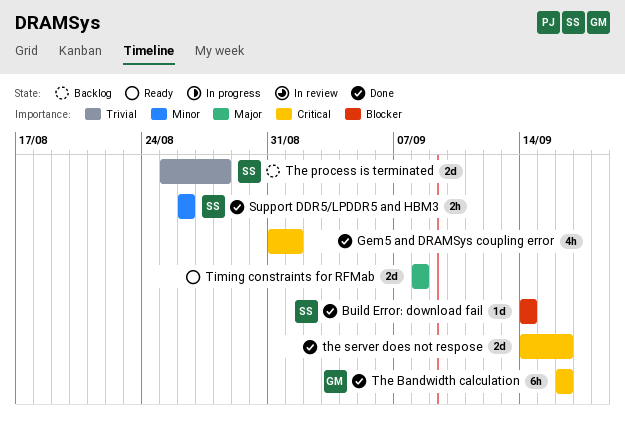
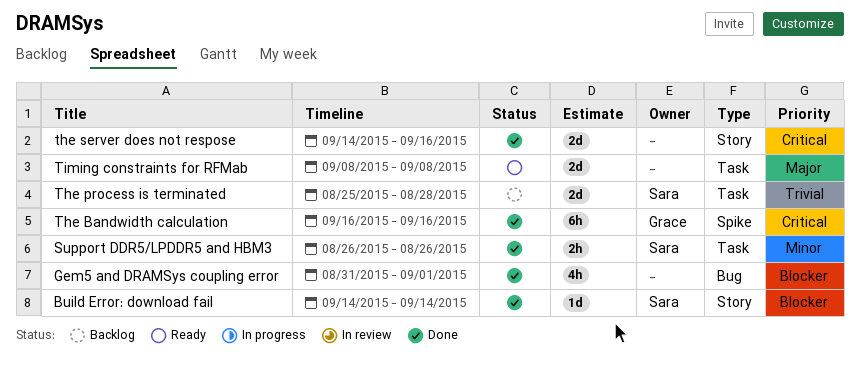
Gem5 and DRAMSys coupling error, priority: Critical -> Blocker

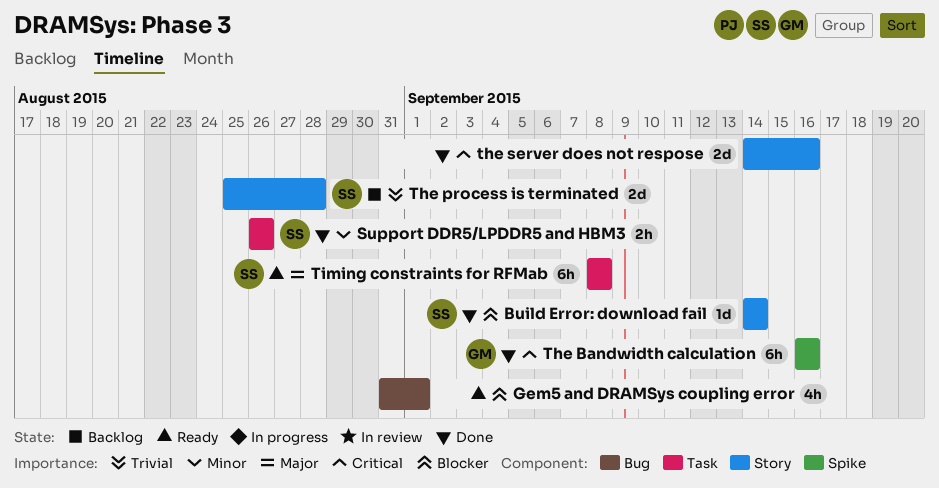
Gem5 and DRAMSys coupling error, status: Done -> Ready
The process is terminated, label: Task -> Story
Timing constraints for RFMab, owner: none -> Sara
Timing constraints for RFMab, estimate: 2d -> 6h

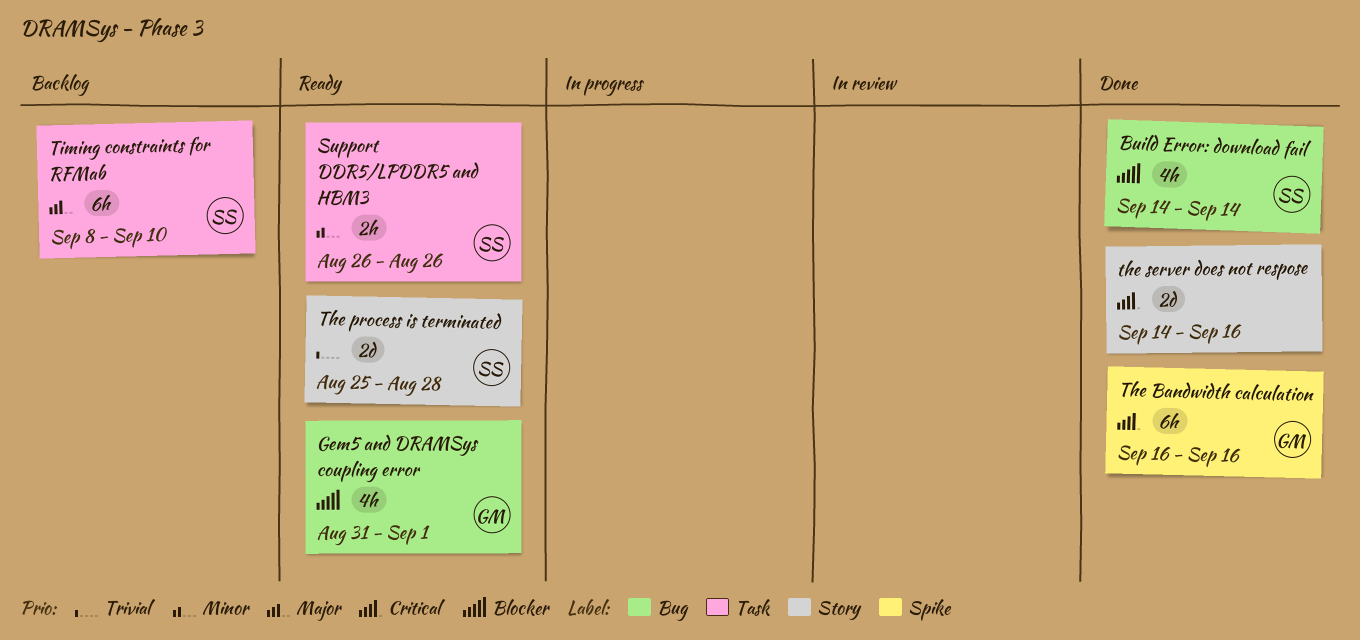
Build Error: download fail, label: Story -> Bug
Build Error: download fail, estimate: 1d -> 4h
Gem5 and DRAMSys coupling error, owner: none -> GM
Support DDR5/LPDDR5 and HBM3, status: Done -> Ready
The process is terminated, status: Backlog -> Ready
Timing constraints for RFMab, status: Ready -> Backlog
Timing constraints for RFMab, due: Sep 8 -> Sep 10

